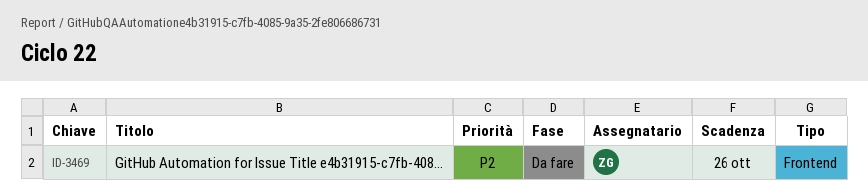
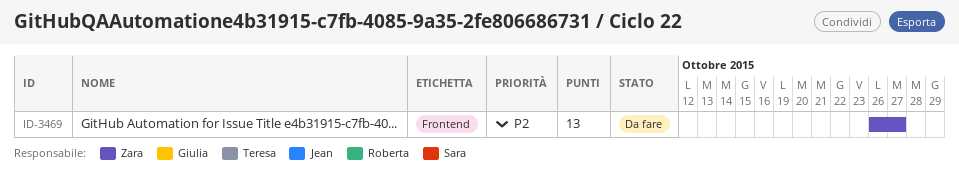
ID-3469, due: Oct 26 -> Oct 27

